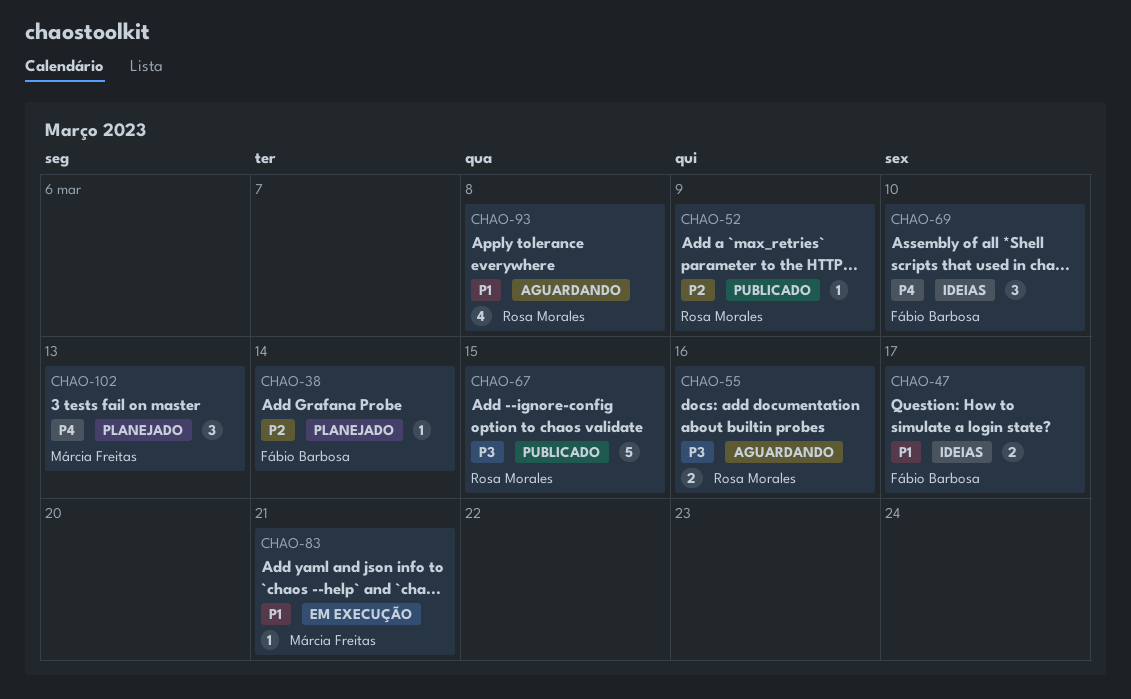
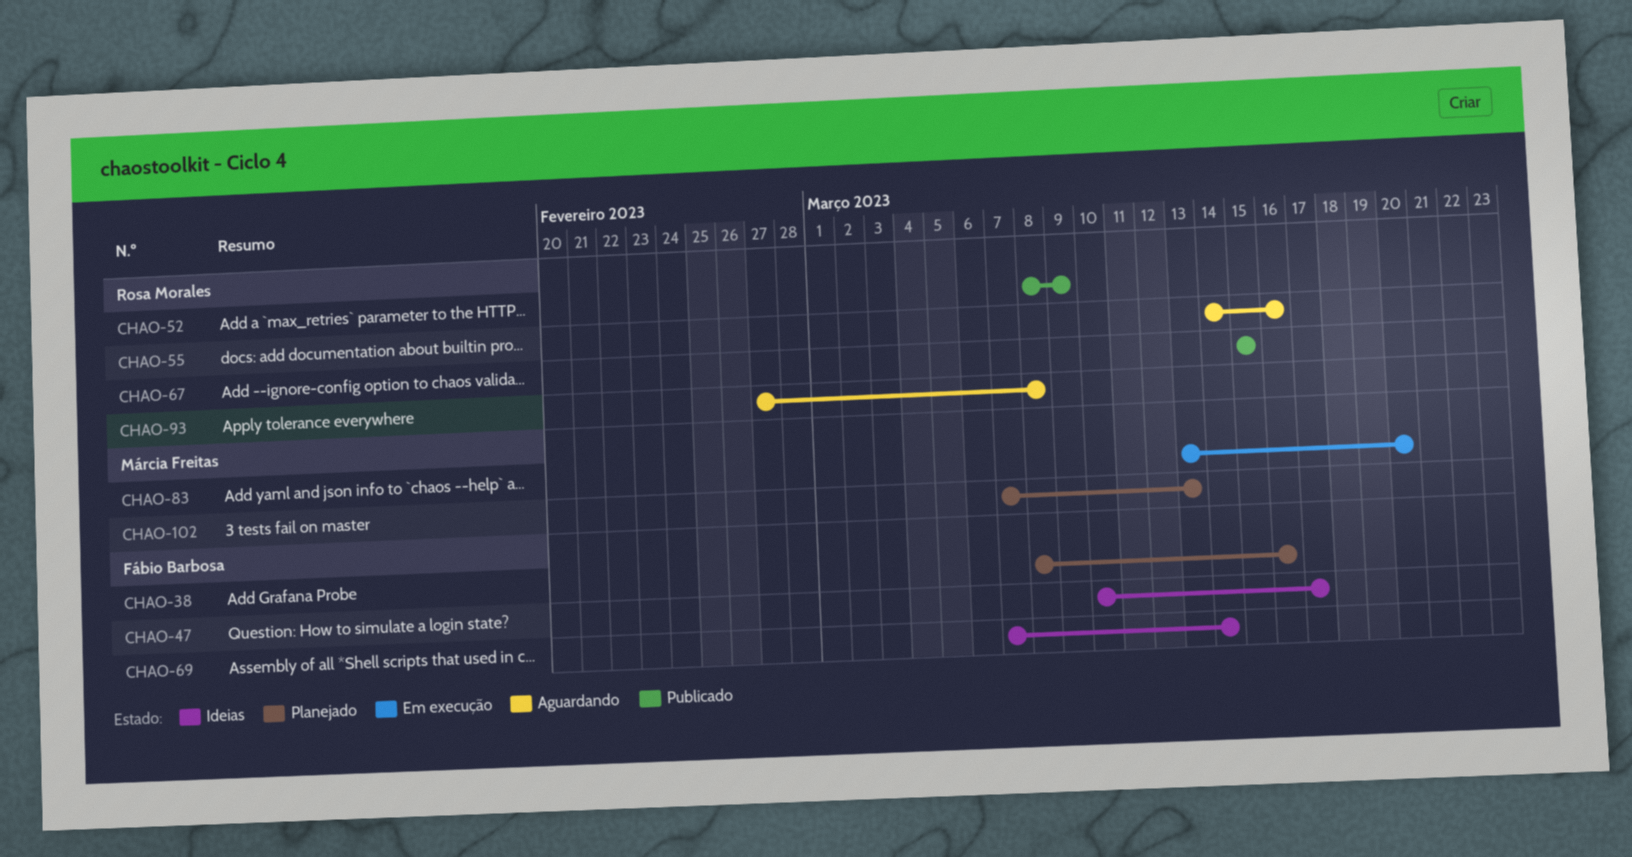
CHAO-38, due: Mar 14 -> Mar 16
CHAO-69, due: Mar 10 -> Mar 14
CHAO-83, due: Mar 21 -> Mar 20

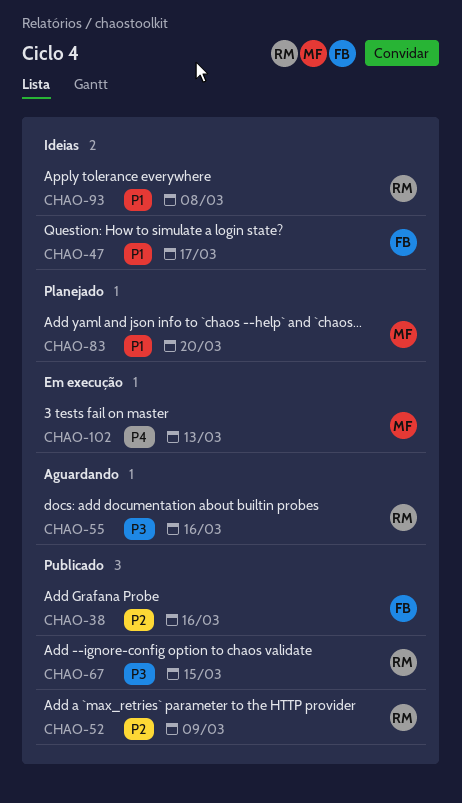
CHAO-38, status: Planejado -> Publicado
CHAO-69: present -> none
CHAO-83, status: Em execução -> Planejado
CHAO-93, status: Aguardando -> Ideias
CHAO-102, status: Planejado -> Em execução

